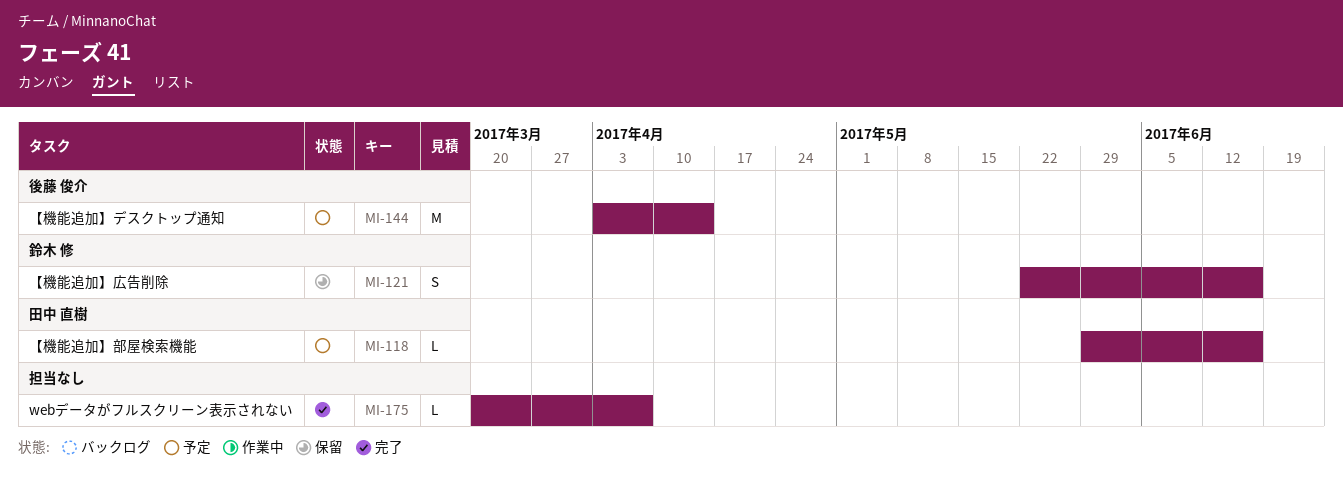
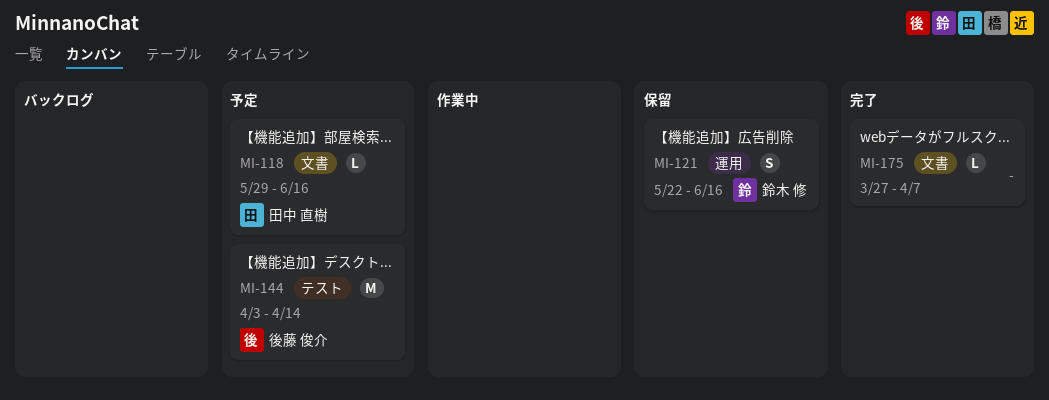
MI-175, start: Mar 20 -> Mar 27

